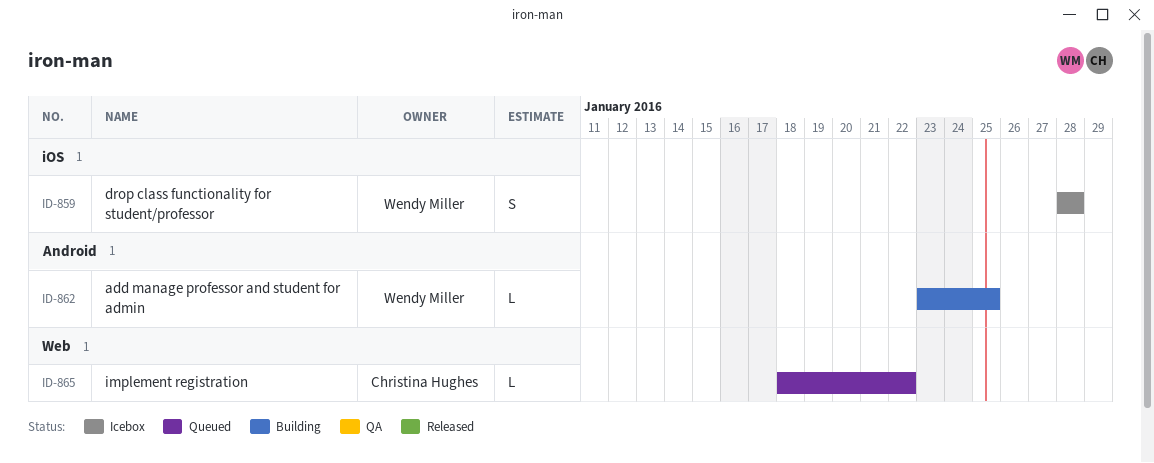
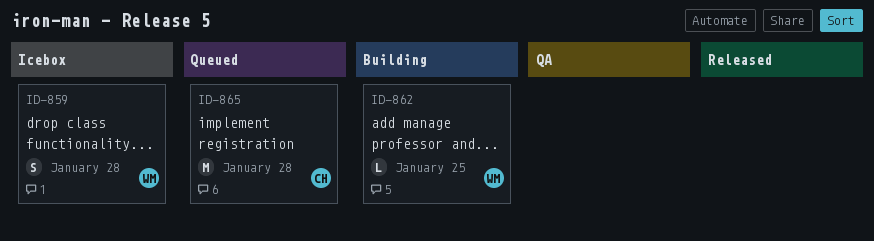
ID-865, estimate: L -> M
ID-865, due: Jan 22 -> Jan 28

